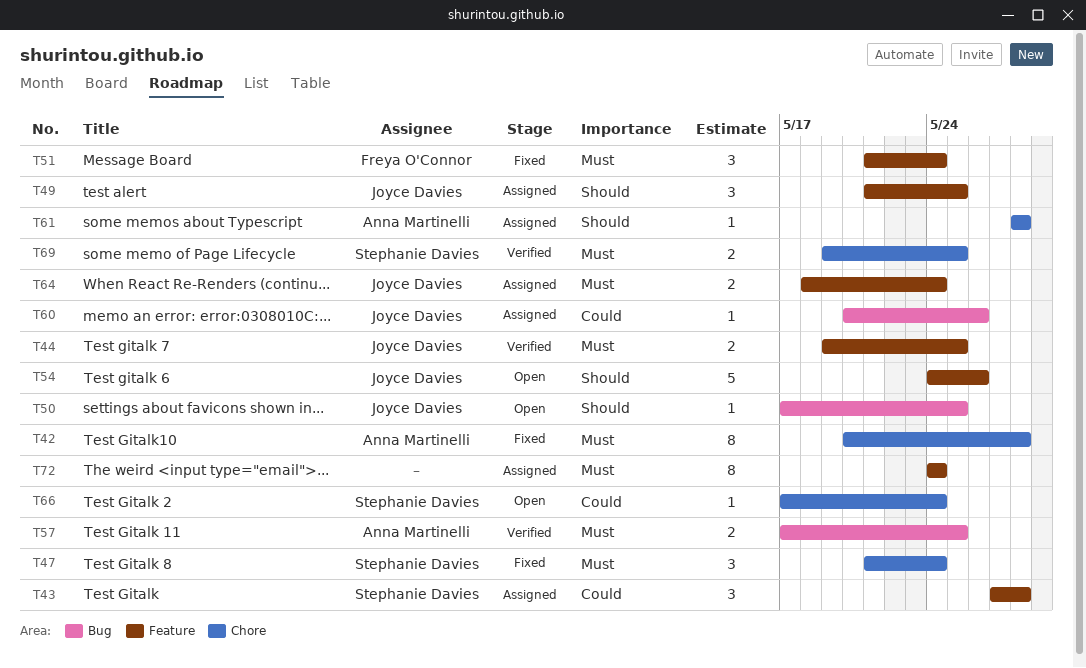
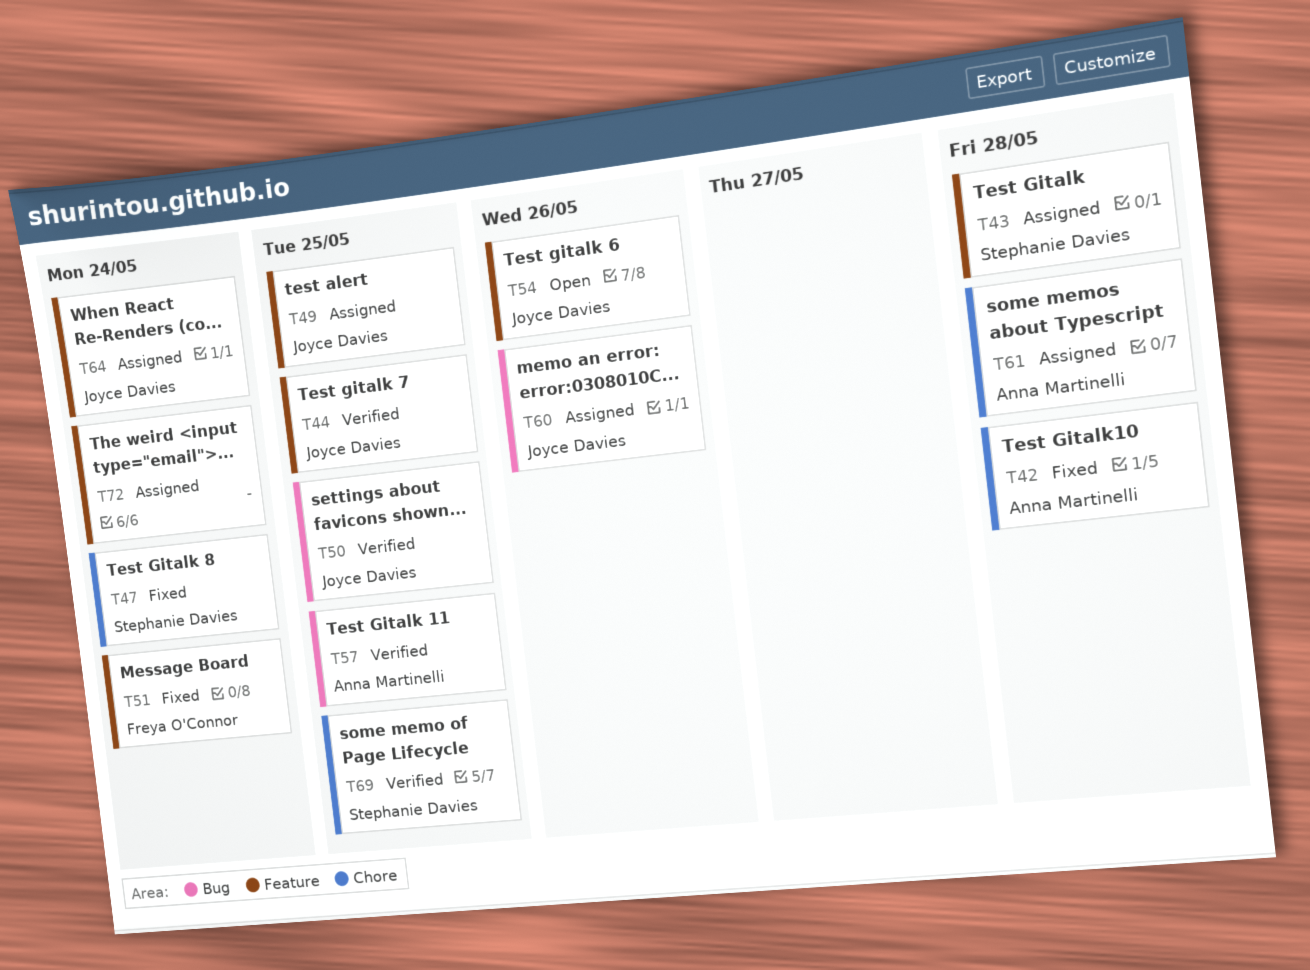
T50, status: Open -> Verified
T66: present -> none

